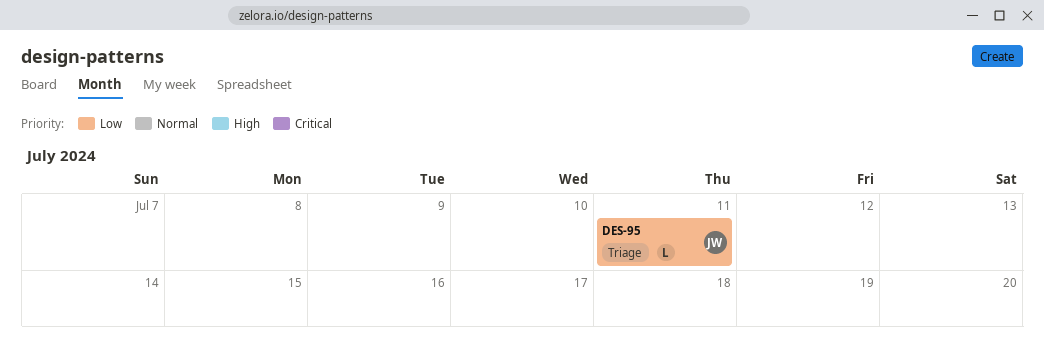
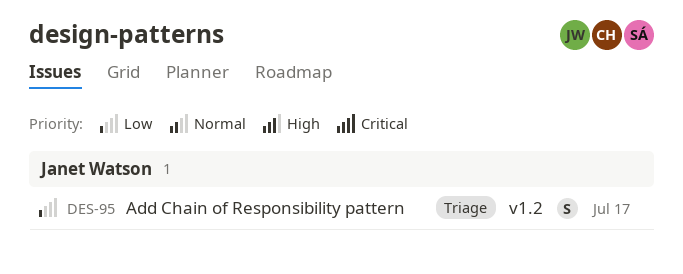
DES-95, estimate: L -> S
DES-95, due: Jul 11 -> Jul 17

